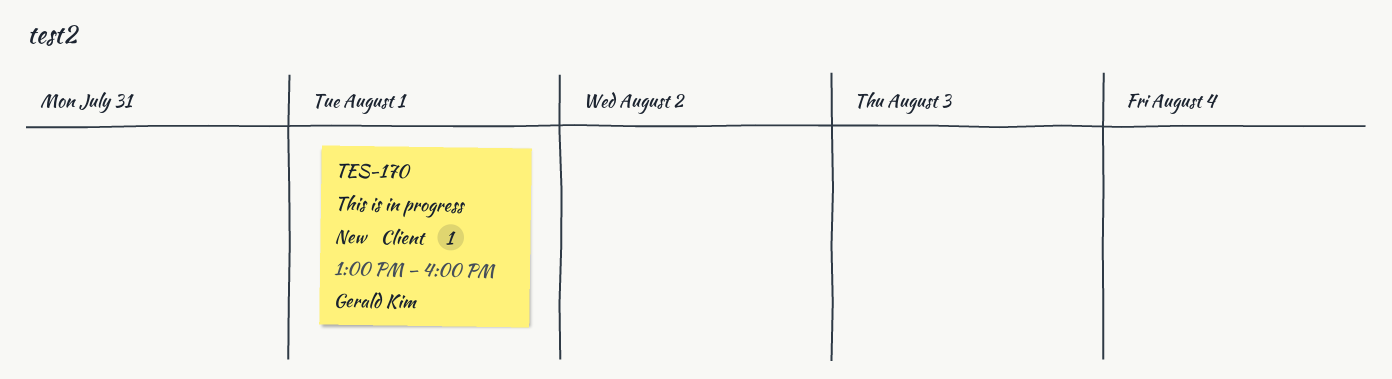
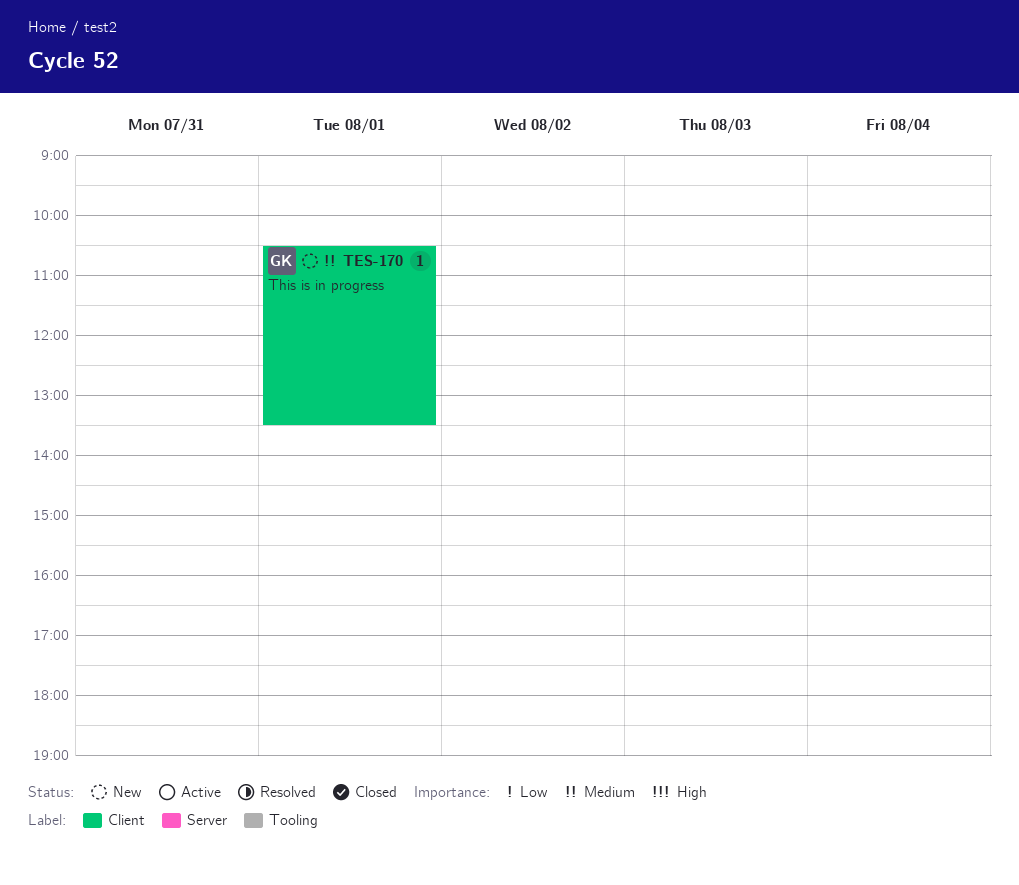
TES-170, begins: 13:00 -> 10:30
TES-170, ends: 16:00 -> 13:30

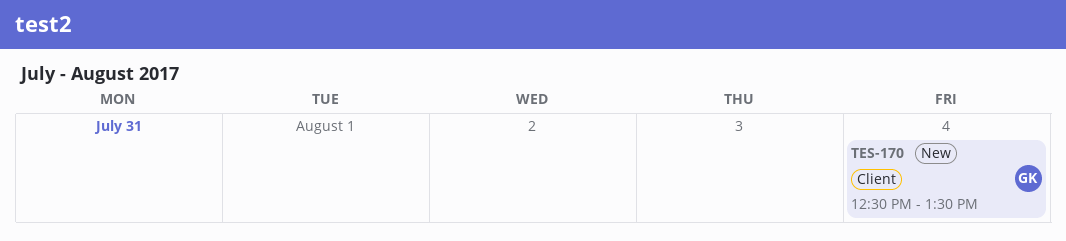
TES-170, day: Aug 1 -> Aug 4
TES-170, begins: 10:30 -> 12:30

